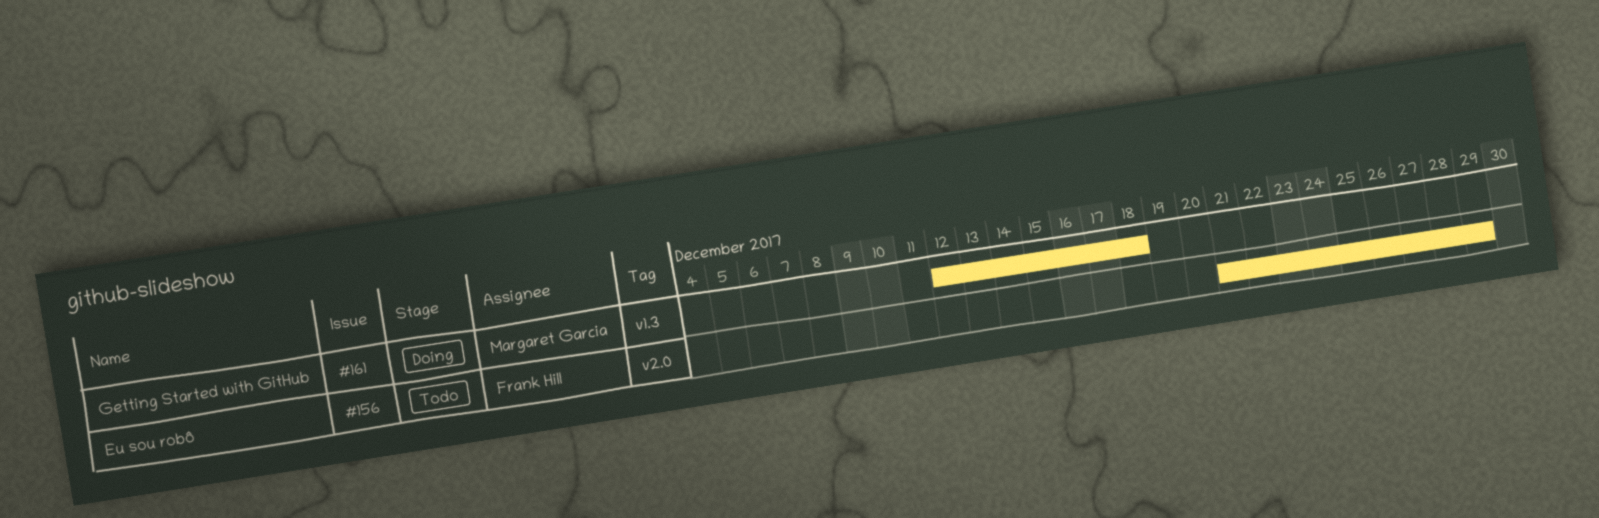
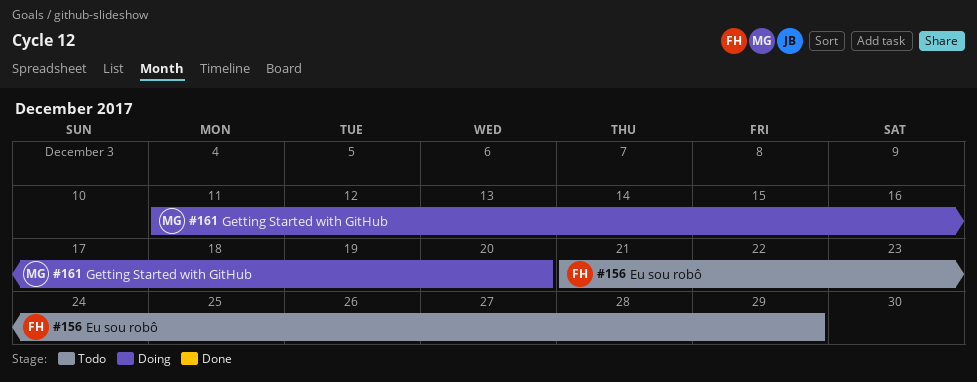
#161, start: Dec 12 -> Dec 11
#161, due: Dec 18 -> Dec 20

